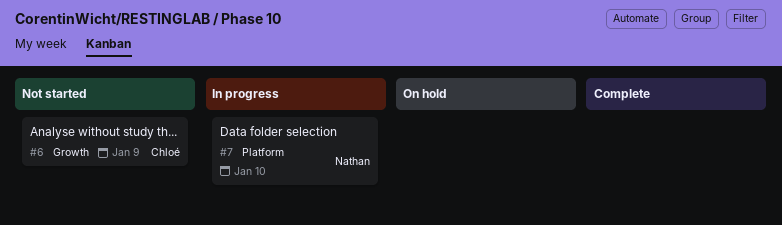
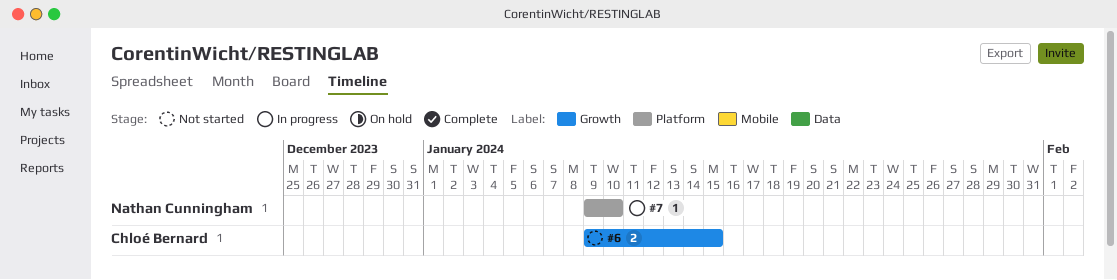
#6, due: Jan 9 -> Jan 15

